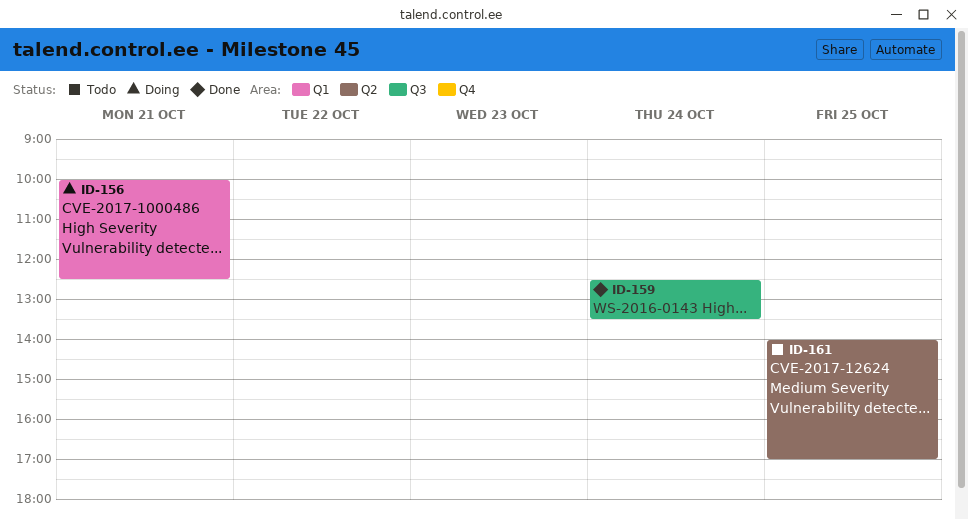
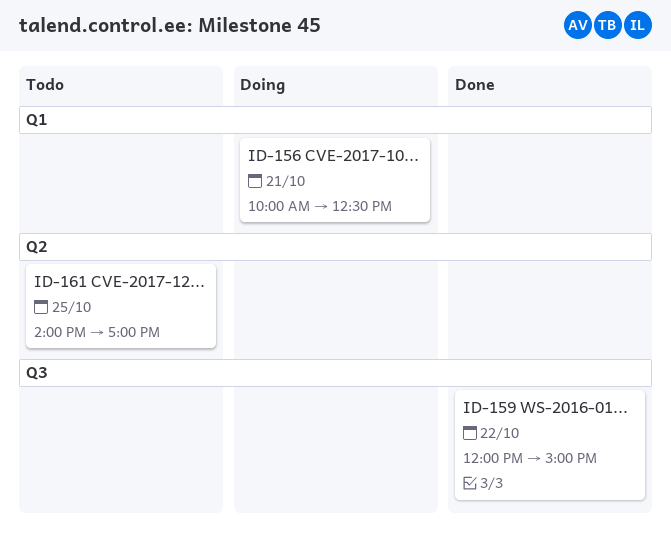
ID-159, day: Oct 24 -> Oct 22
ID-159, begins: 12:30 -> 12:00
ID-159, ends: 13:30 -> 15:00

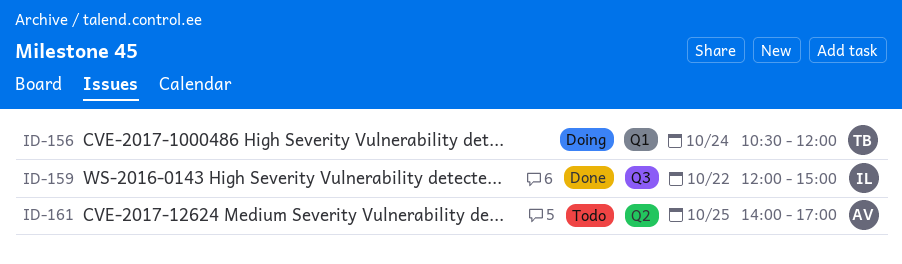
ID-156, day: Oct 21 -> Oct 24
ID-156, begins: 10:00 -> 10:30
ID-156, ends: 12:30 -> 12:00

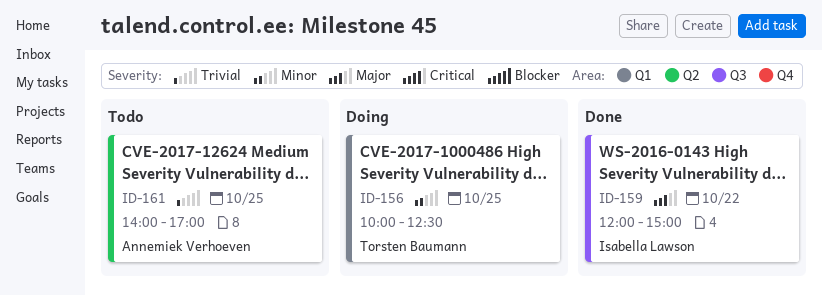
ID-156, day: Oct 24 -> Oct 25
ID-156, begins: 10:30 -> 10:00
ID-156, ends: 12:00 -> 12:30

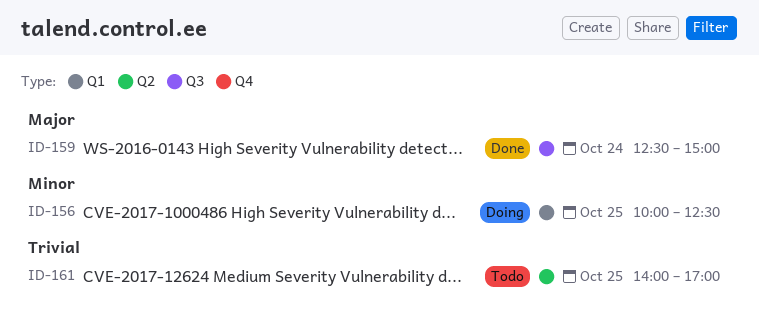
ID-159, day: Oct 22 -> Oct 24
ID-159, begins: 12:00 -> 12:30

